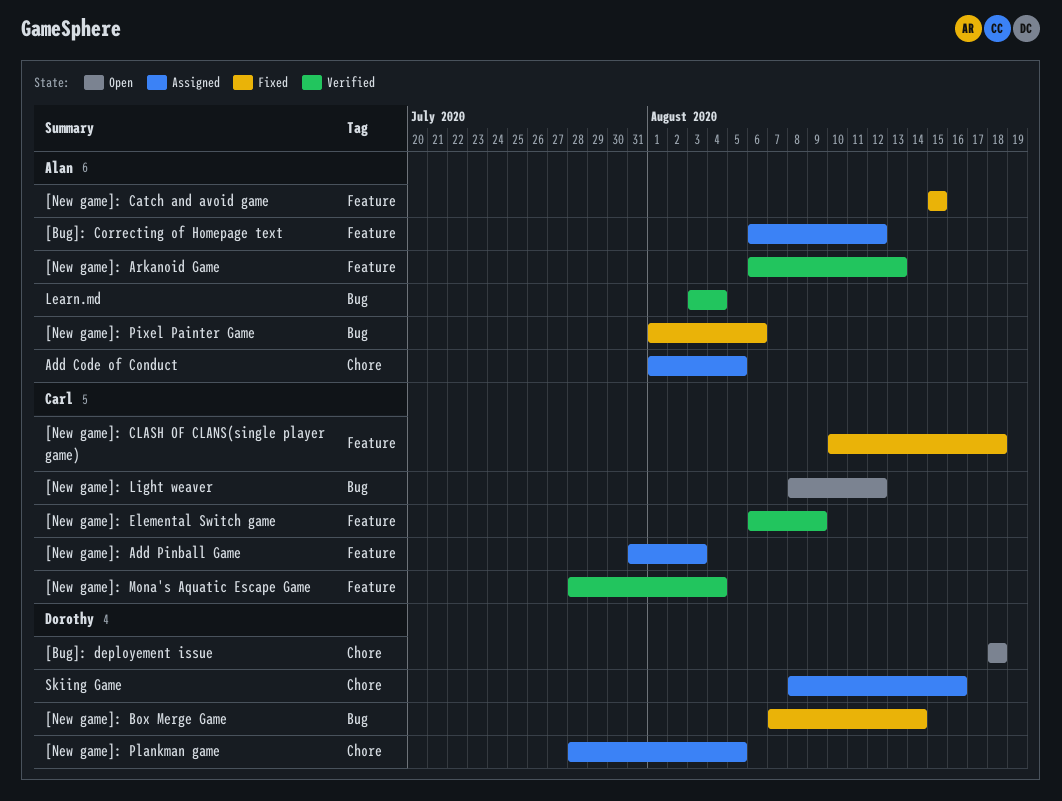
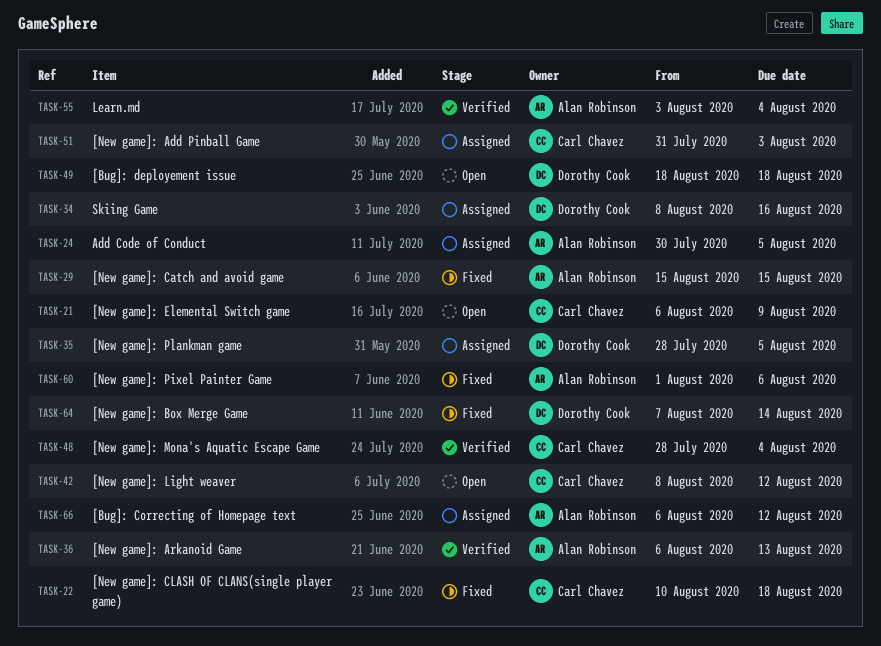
[New game]: Elemental Switch game, status: Verified -> Open
Add Code of Conduct, start: Aug 1 -> Jul 30

